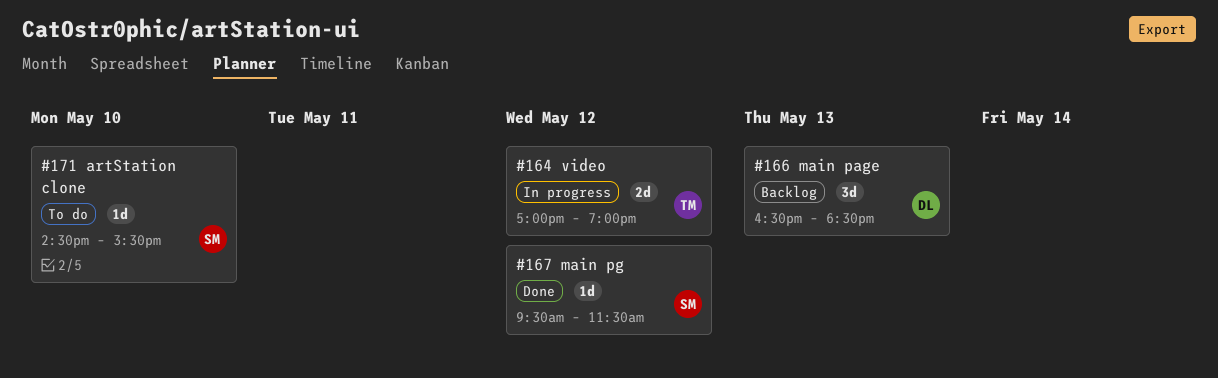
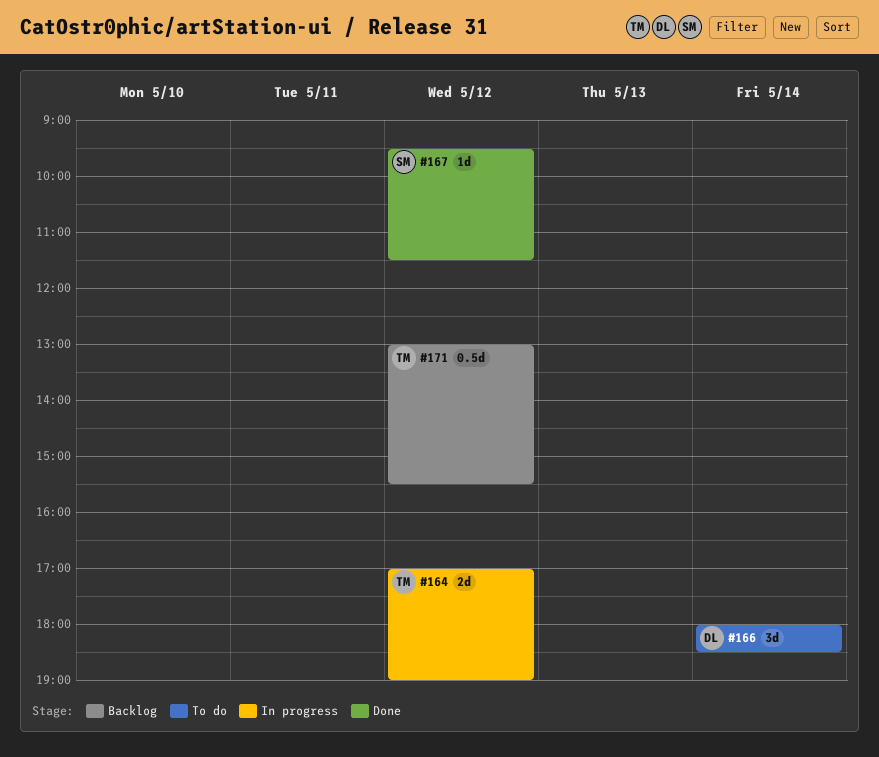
#166, status: Backlog -> To do
#166, day: May 13 -> May 14
#166, begins: 16:30 -> 18:00
#171, status: To do -> Backlog
#171, owner: SM -> TM
#171, estimate: 1d -> 0.5d
#171, day: May 10 -> May 12
#171, begins: 14:30 -> 13:00

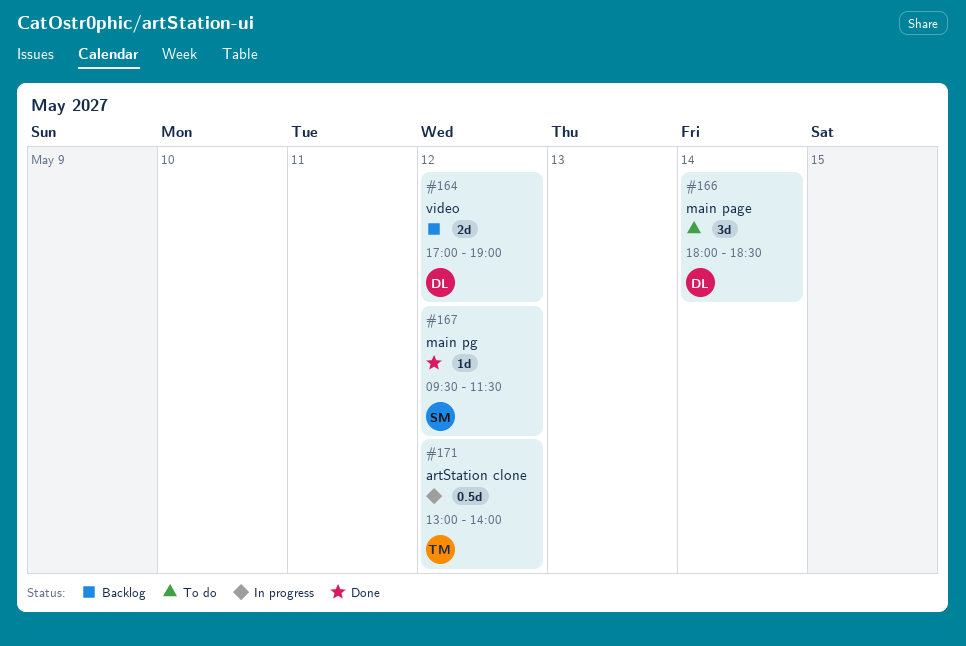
#164, status: In progress -> Backlog
#164, owner: TM -> DL
#171, status: Backlog -> In progress
#171, ends: 15:30 -> 14:00

